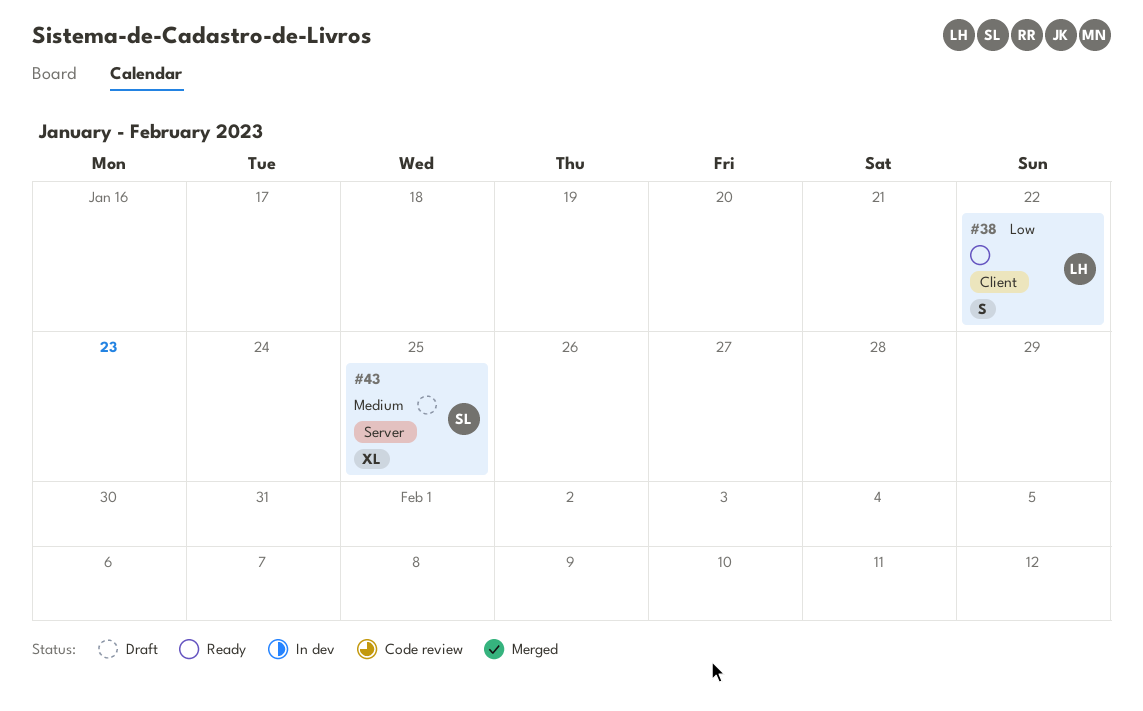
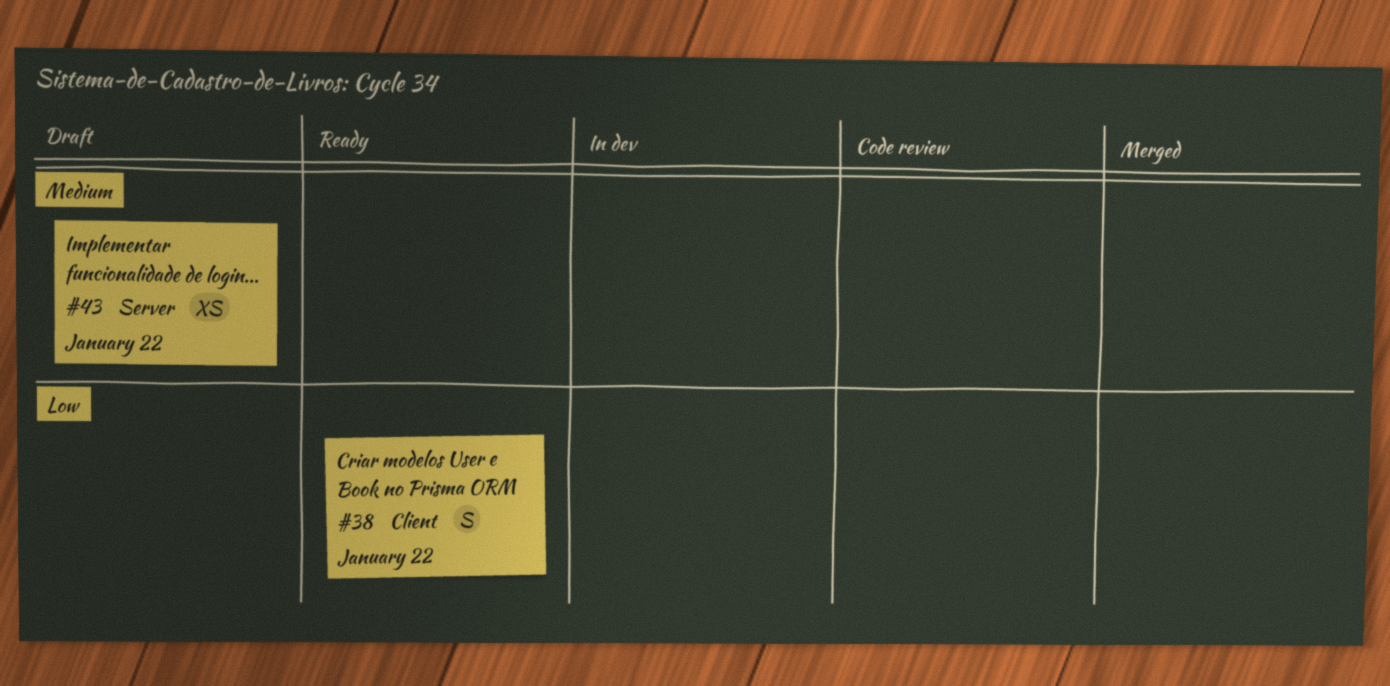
#43, estimate: XL -> XS
#43, due: Jan 25 -> Jan 22

